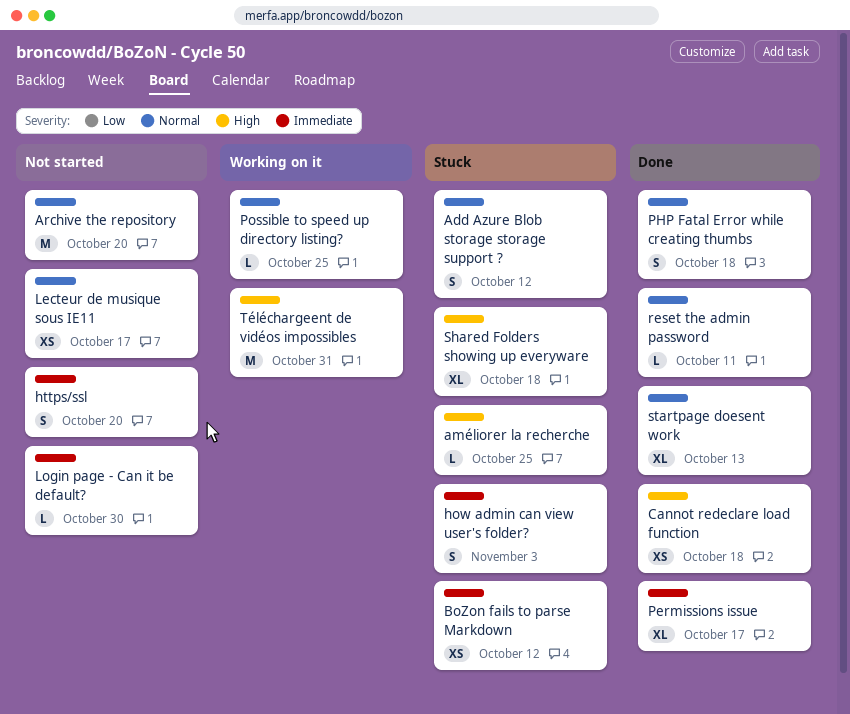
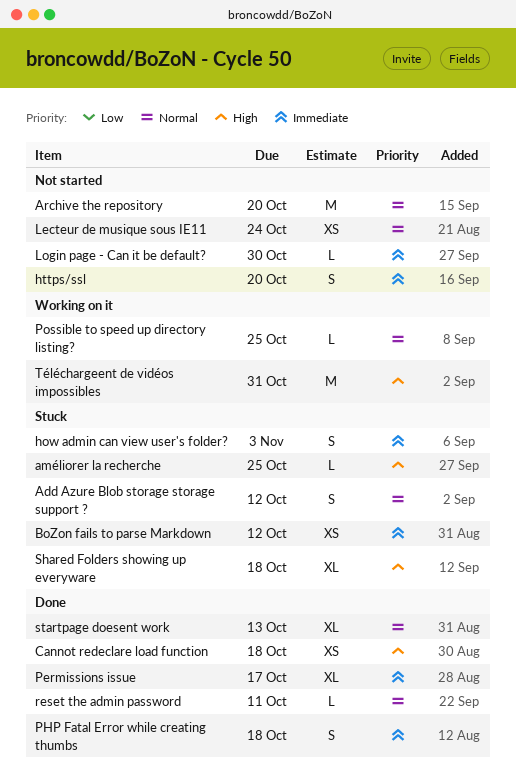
Lecteur de musique sous IE11, due: Oct 17 -> Oct 24
PHP Fatal Error while creating thumbs, priority: Normal -> Immediate

